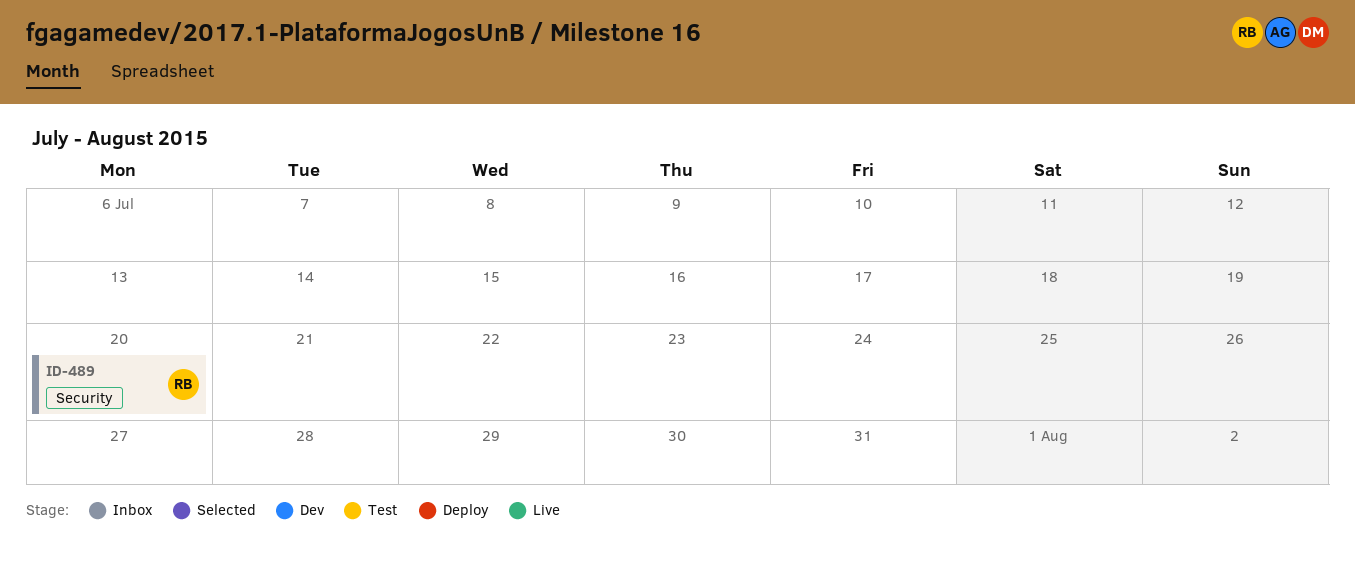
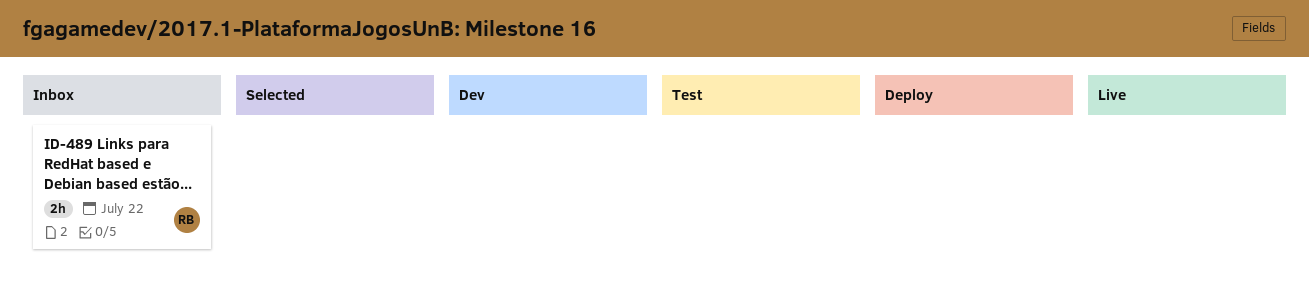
ID-489, due: Jul 20 -> Jul 22

